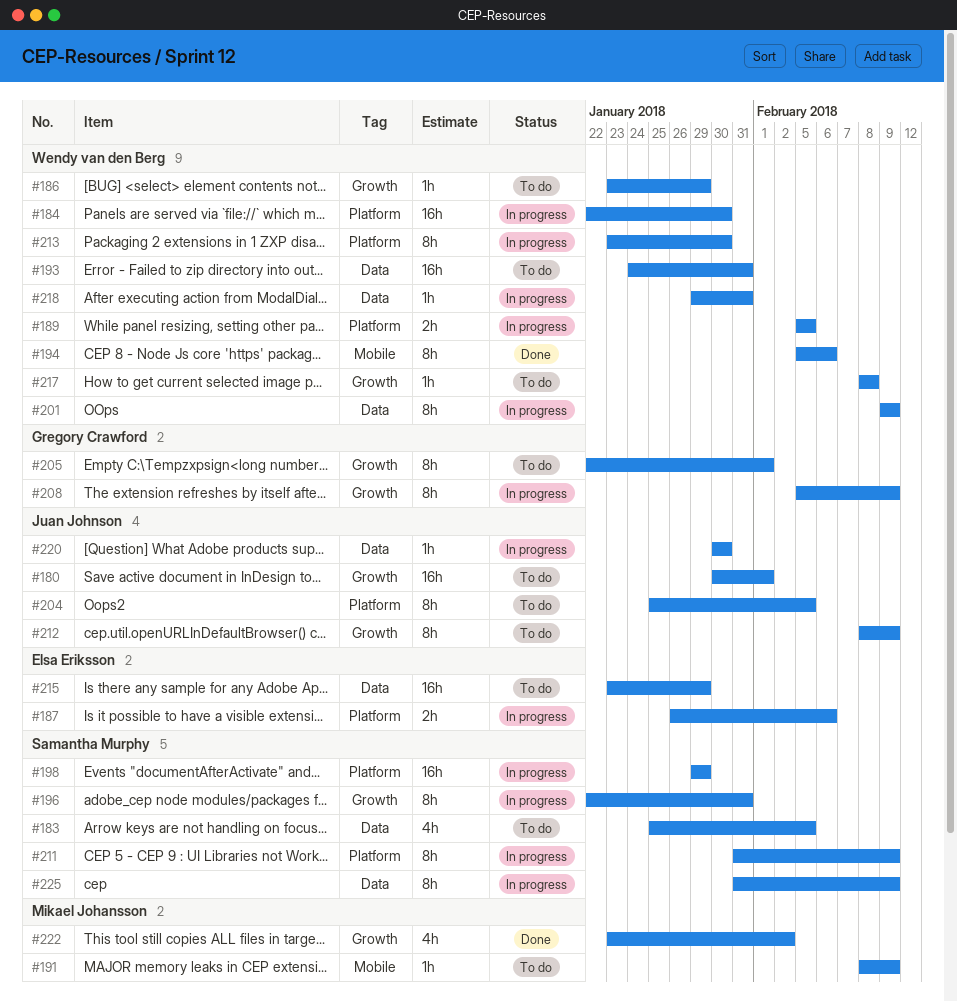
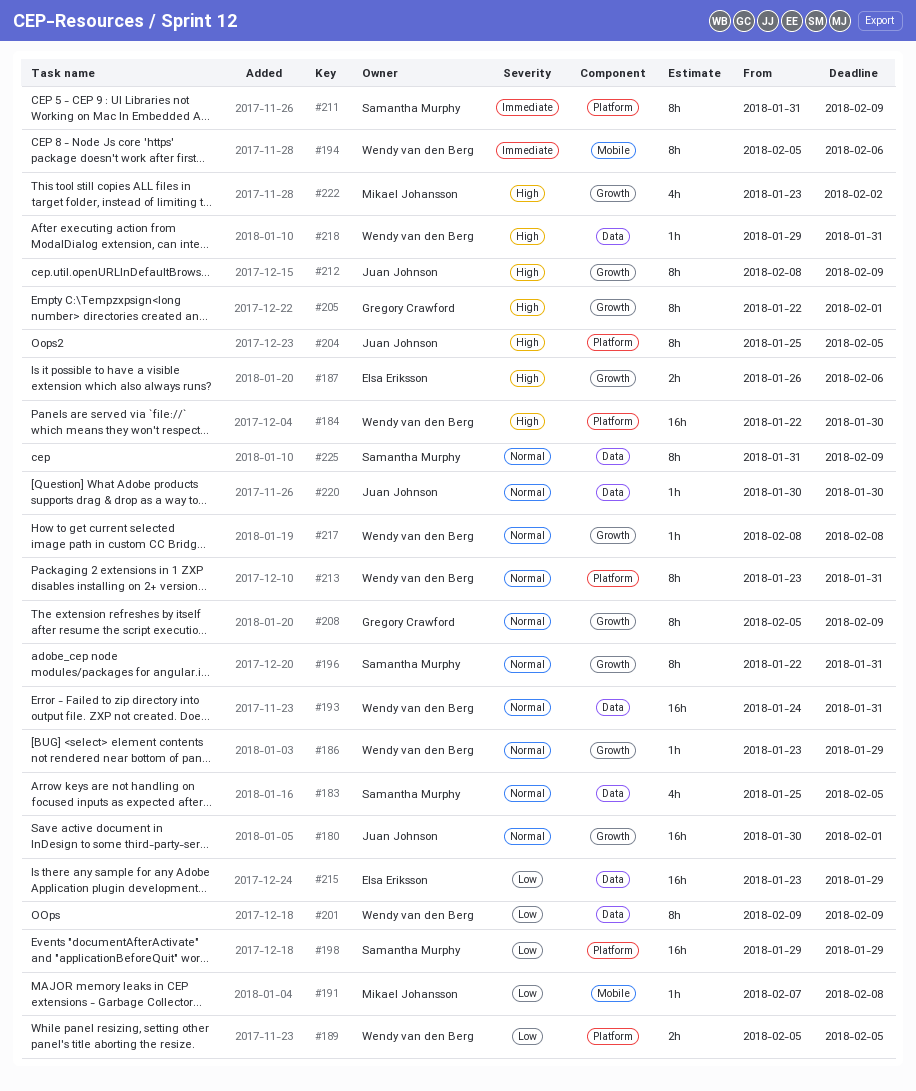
#187, label: Platform -> Growth
#191, start: Feb 8 -> Feb 7
#191, due: Feb 9 -> Feb 8
#213, due: Jan 30 -> Jan 31

